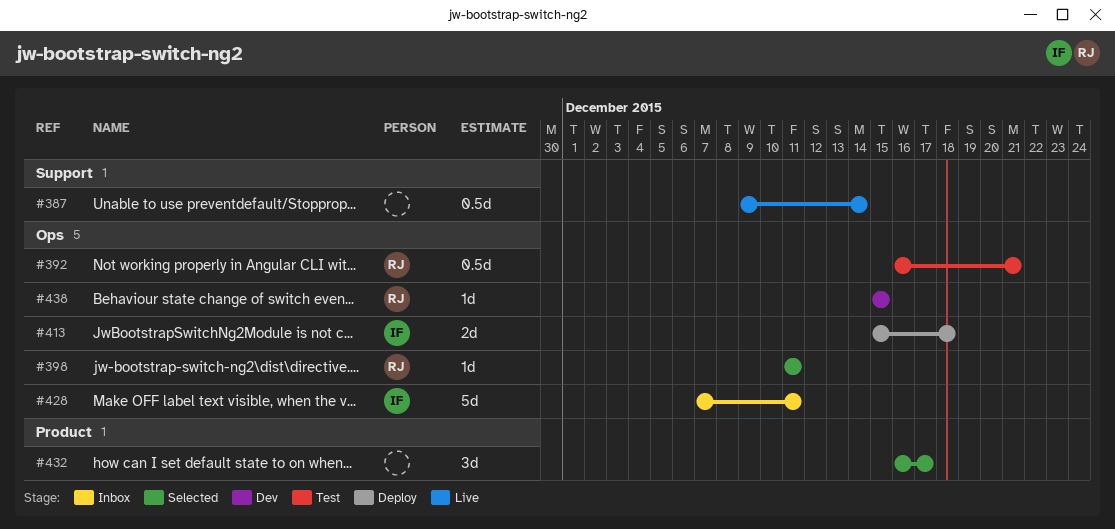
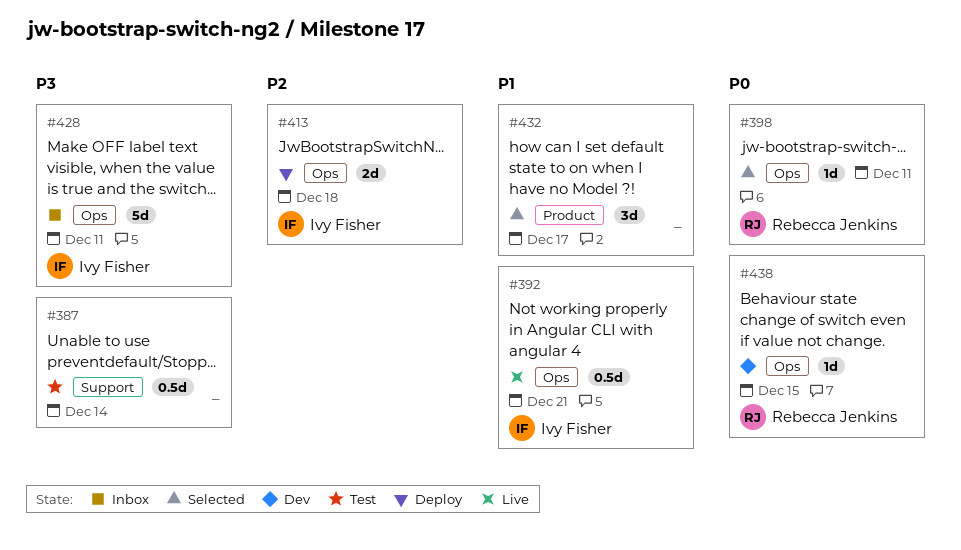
#387, status: Live -> Test
#392, status: Test -> Live
#392, owner: Rebecca Jenkins -> Ivy Fisher

